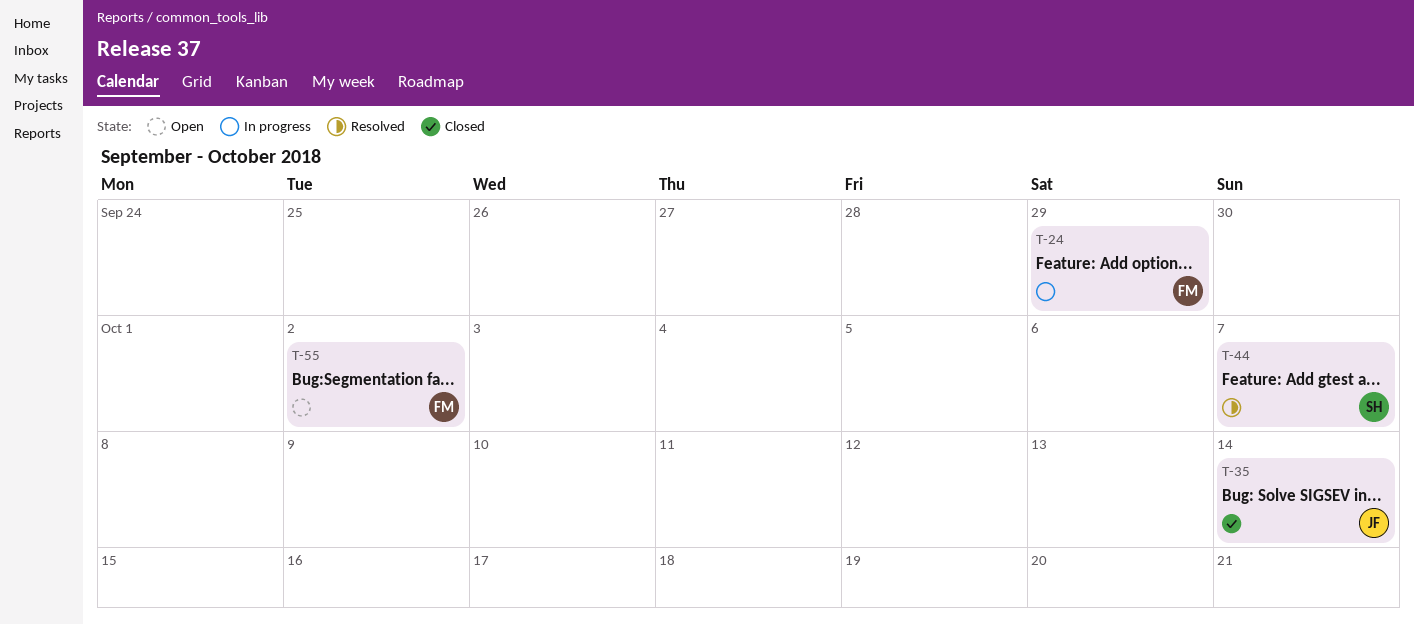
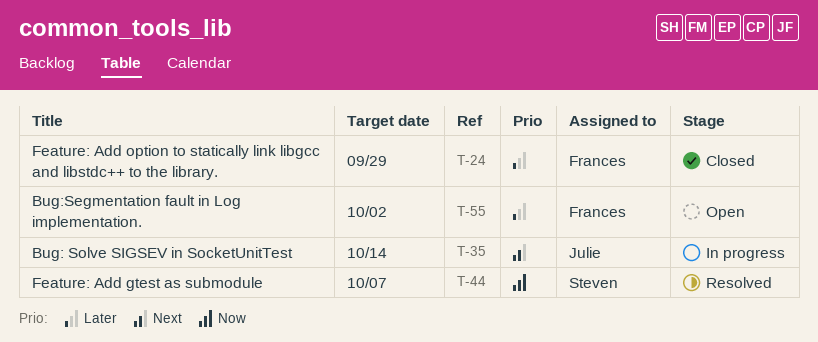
T-24, status: In progress -> Closed
T-35, status: Closed -> In progress

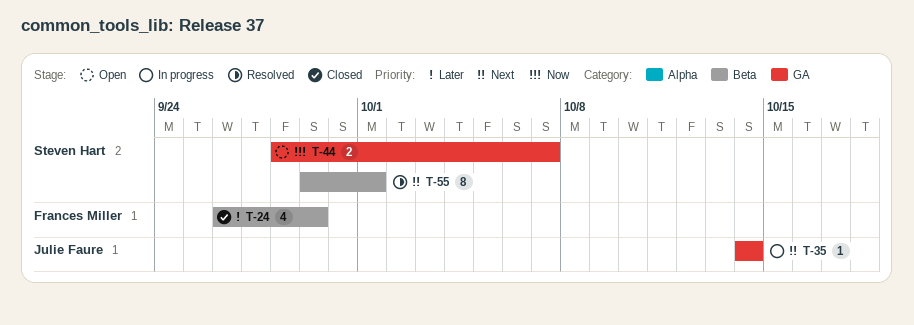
T-44, status: Resolved -> Open
T-55, status: Open -> Resolved
T-55, owner: Frances Miller -> Steven Hart
T-55, priority: Later -> Next
T-55, due: Oct 2 -> Oct 1

